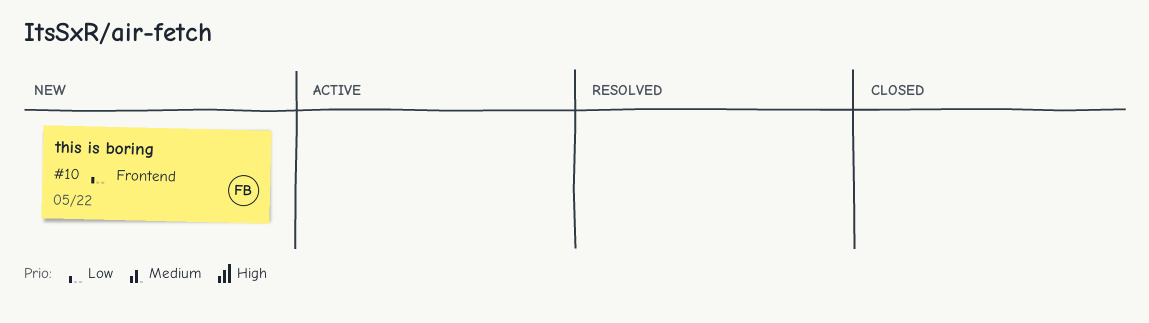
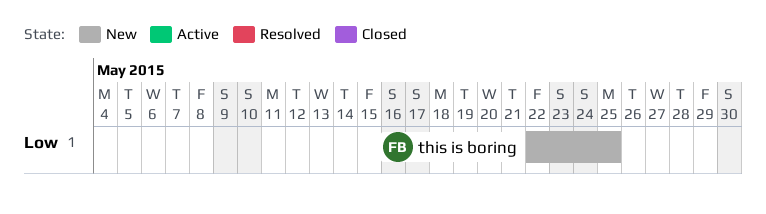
this is boring, due: May 22 -> May 25

